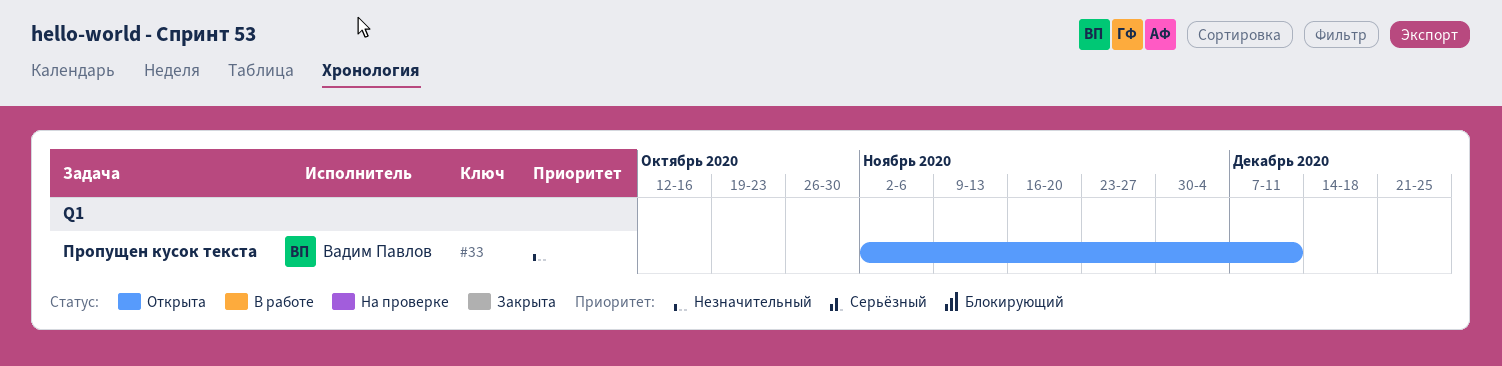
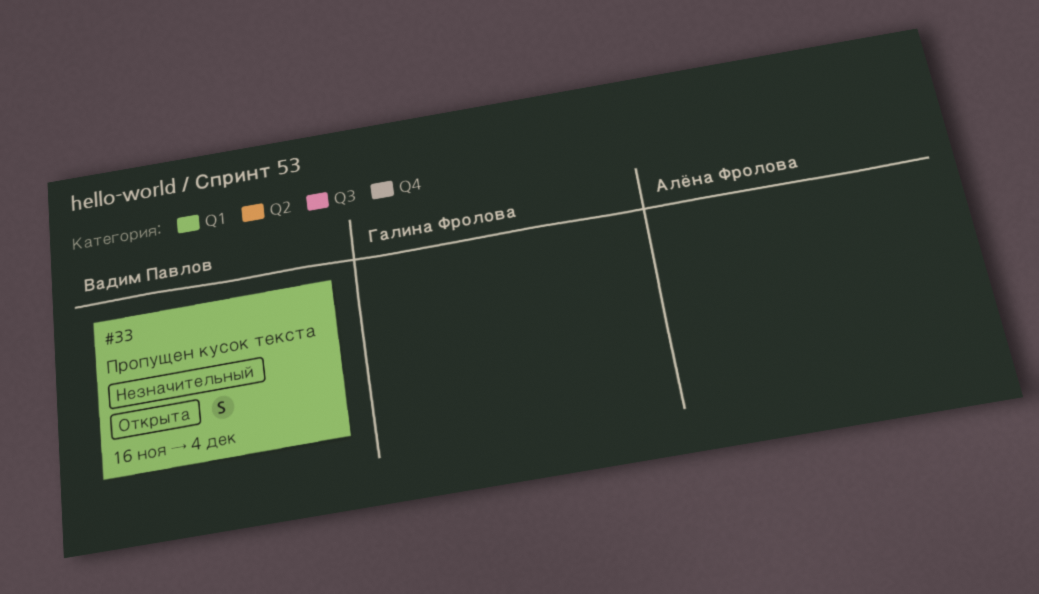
#33, start: Nov 2 -> Nov 16
#33, due: Dec 11 -> Dec 4

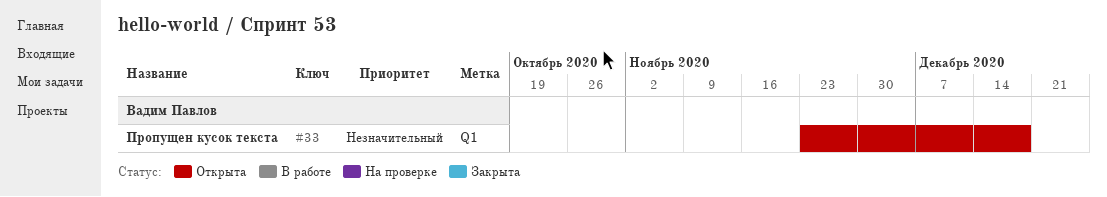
#33, start: Nov 16 -> Nov 23
#33, due: Dec 4 -> Dec 18

